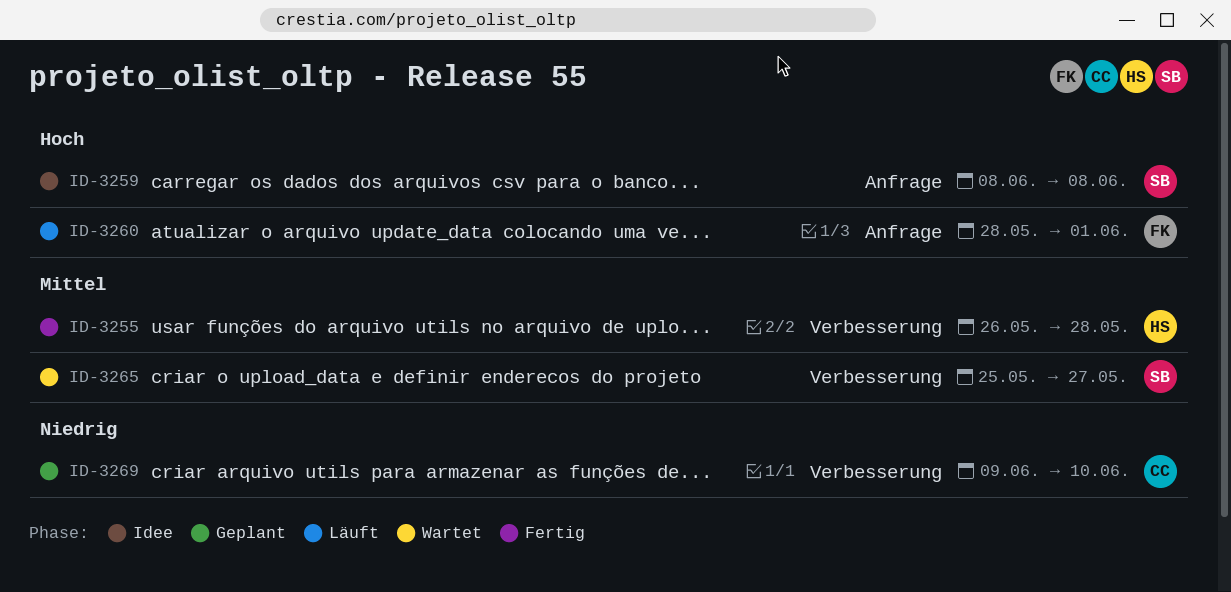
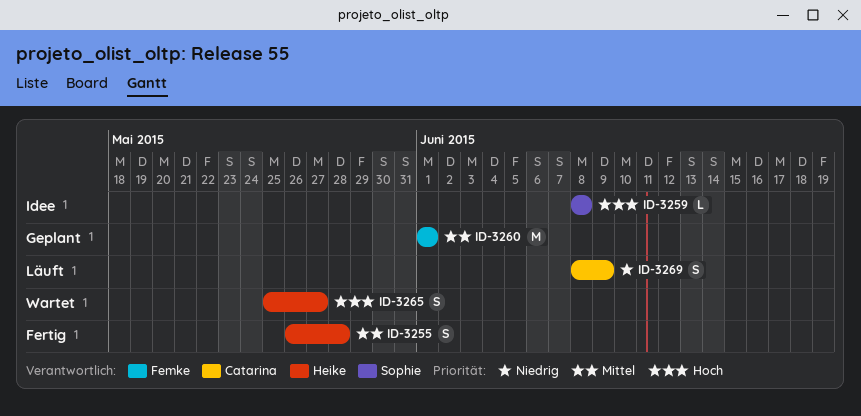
ID-3260, status: Läuft -> Geplant
ID-3260, priority: Hoch -> Mittel
ID-3260, start: May 28 -> Jun 1
ID-3265, owner: Sophie -> Heike
ID-3265, priority: Mittel -> Hoch
ID-3269, status: Geplant -> Läuft
ID-3269, start: Jun 9 -> Jun 8
ID-3269, due: Jun 10 -> Jun 9

